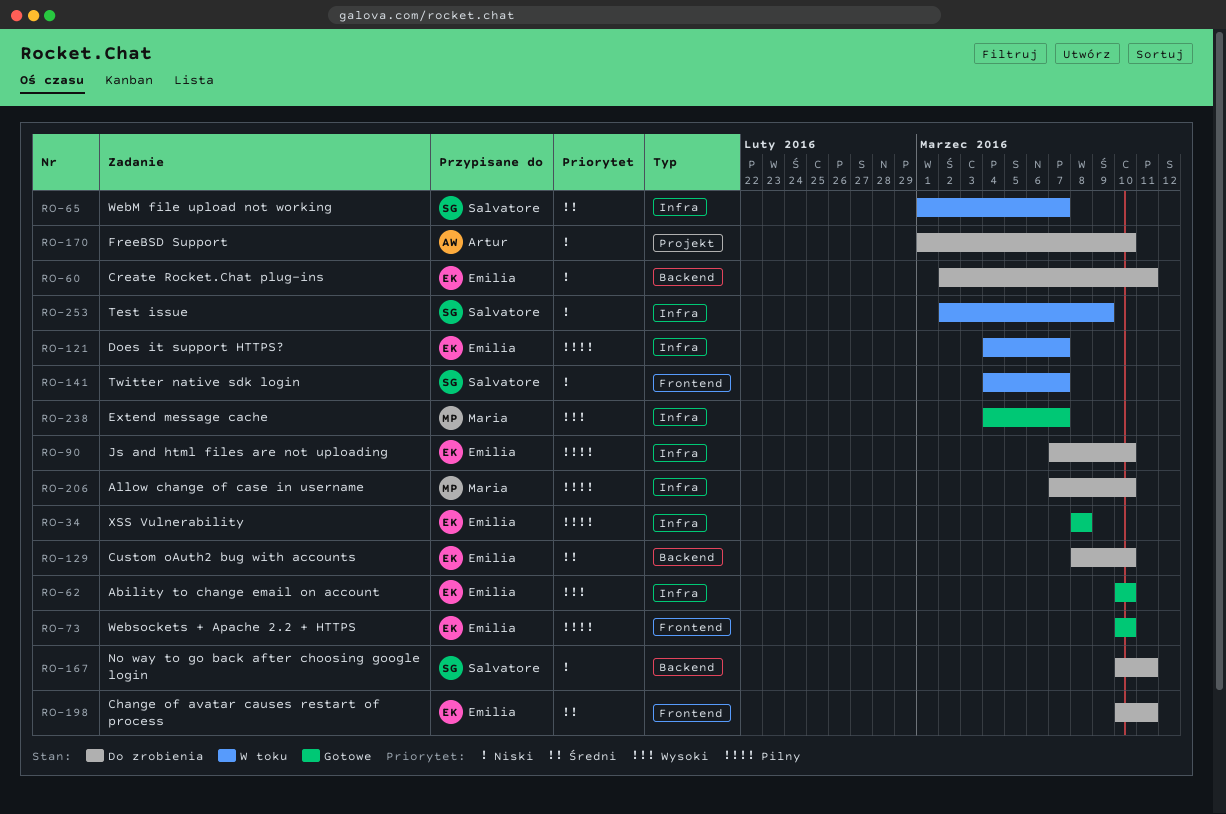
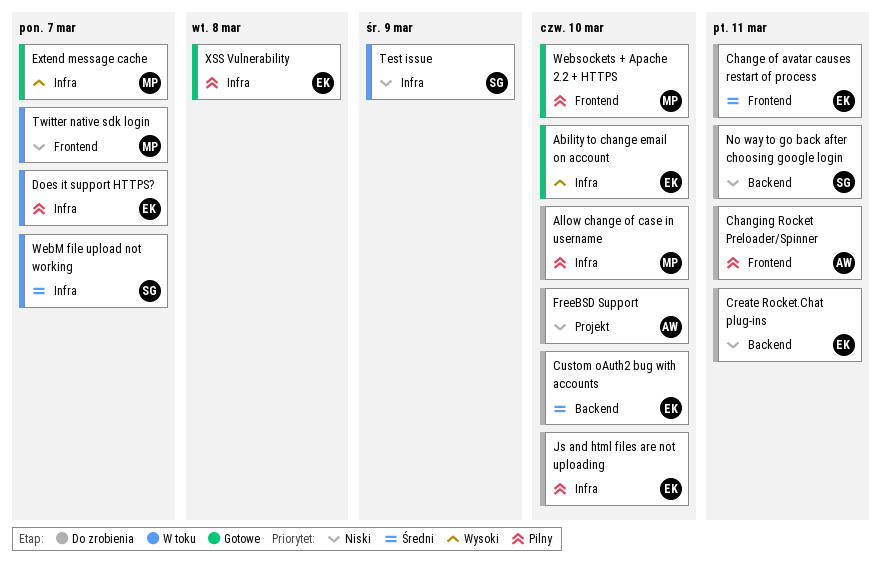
Changing Rocket Preloader/Spinner: none -> present
Twitter native sdk login, owner: Salvatore -> Maria
Websockets + Apache 2.2 + HTTPS, owner: Emilia -> Maria

